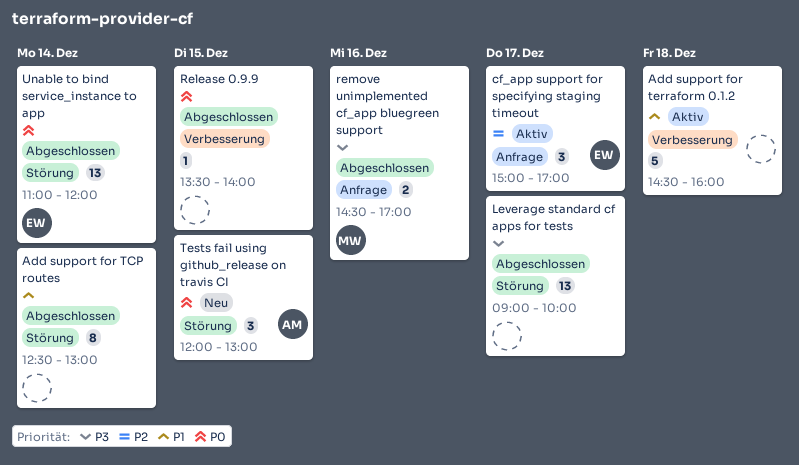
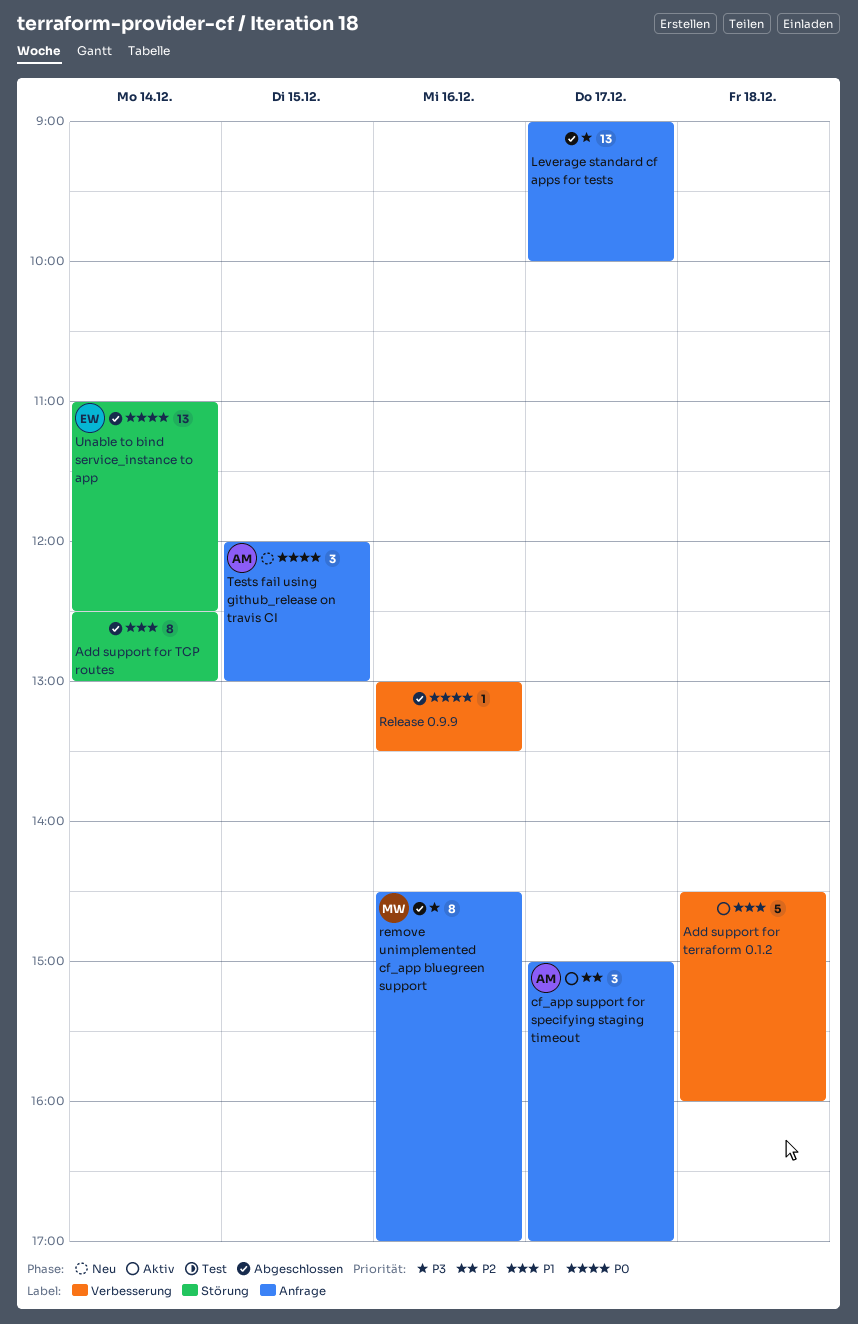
cf_app support for specifying staging timeout, owner: EW -> AM
Leverage standard cf apps for tests, label: Störung -> Anfrage
Release 0.9.9, day: Dec 15 -> Dec 16
Release 0.9.9, begins: 13:30 -> 13:00
Release 0.9.9, ends: 14:00 -> 13:30
remove unimplemented cf_app bluegreen support, estimate: 2 -> 8
Tests fail using github_release on travis CI, label: Störung -> Anfrage
Unable to bind service_instance to app, ends: 12:00 -> 12:30

